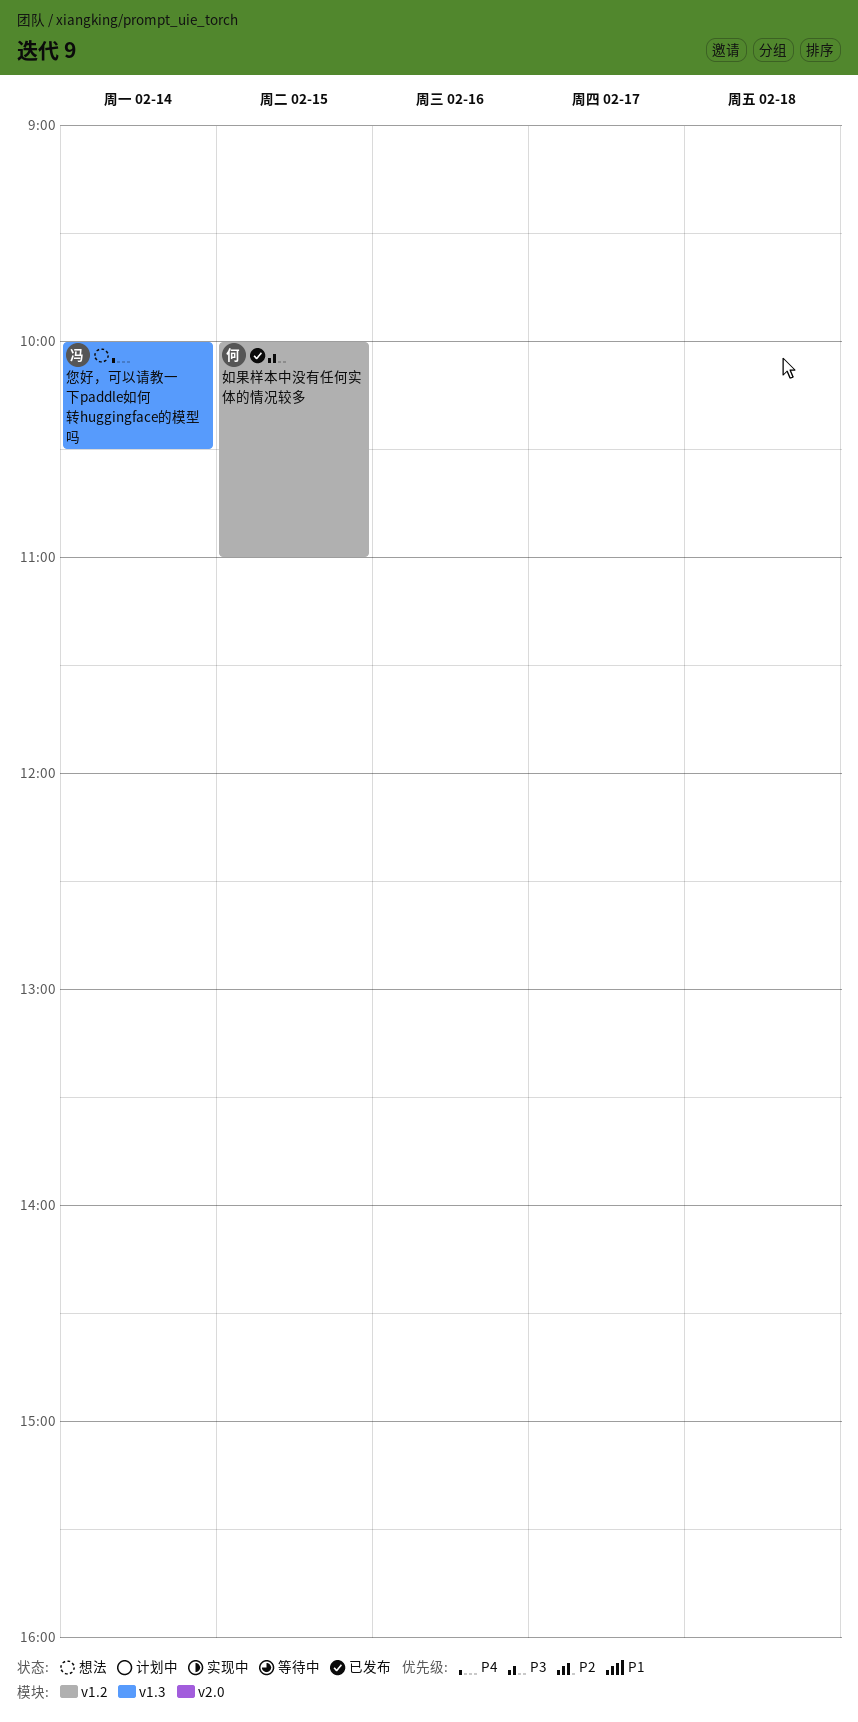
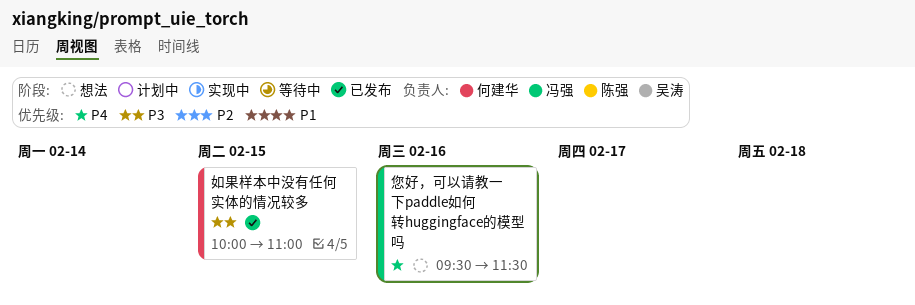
您好，可以请教一下paddle如何转huggingface的模型吗, day: Feb 14 -> Feb 16
您好，可以请教一下paddle如何转huggingface的模型吗, begins: 10:00 -> 09:30
您好，可以请教一下paddle如何转huggingface的模型吗, ends: 10:30 -> 11:30

